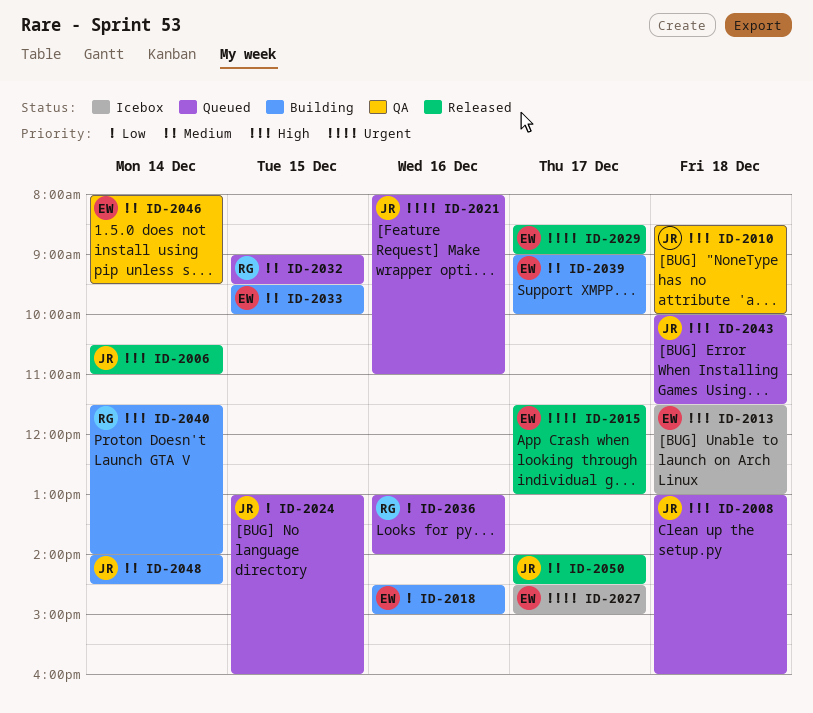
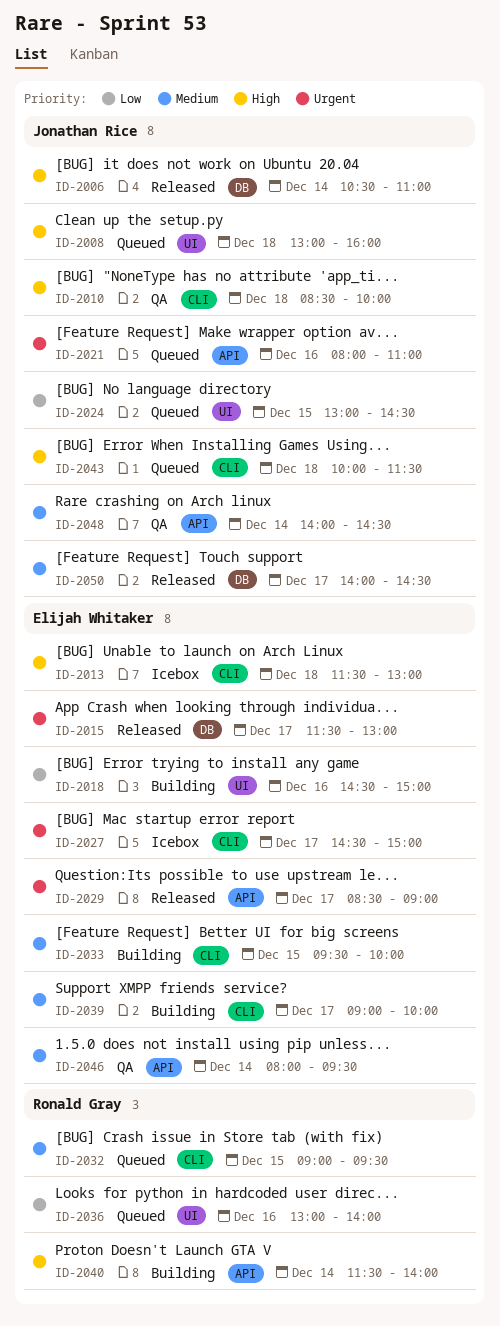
ID-2024, ends: 16:00 -> 14:30
ID-2048, status: Building -> QA

